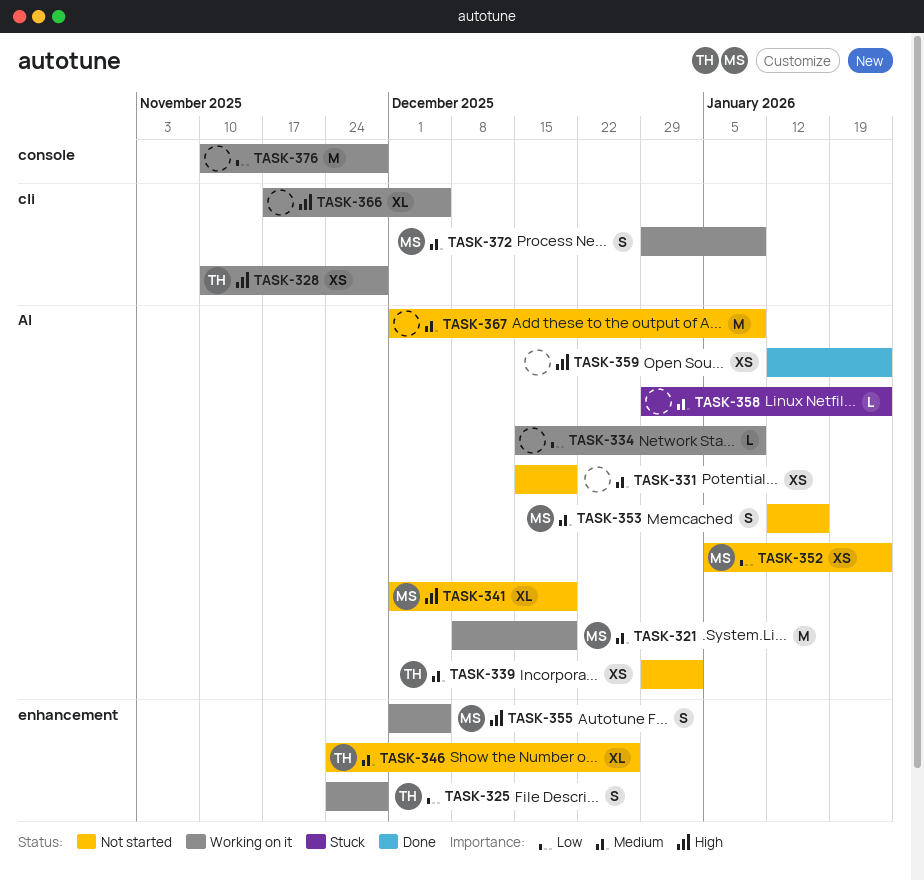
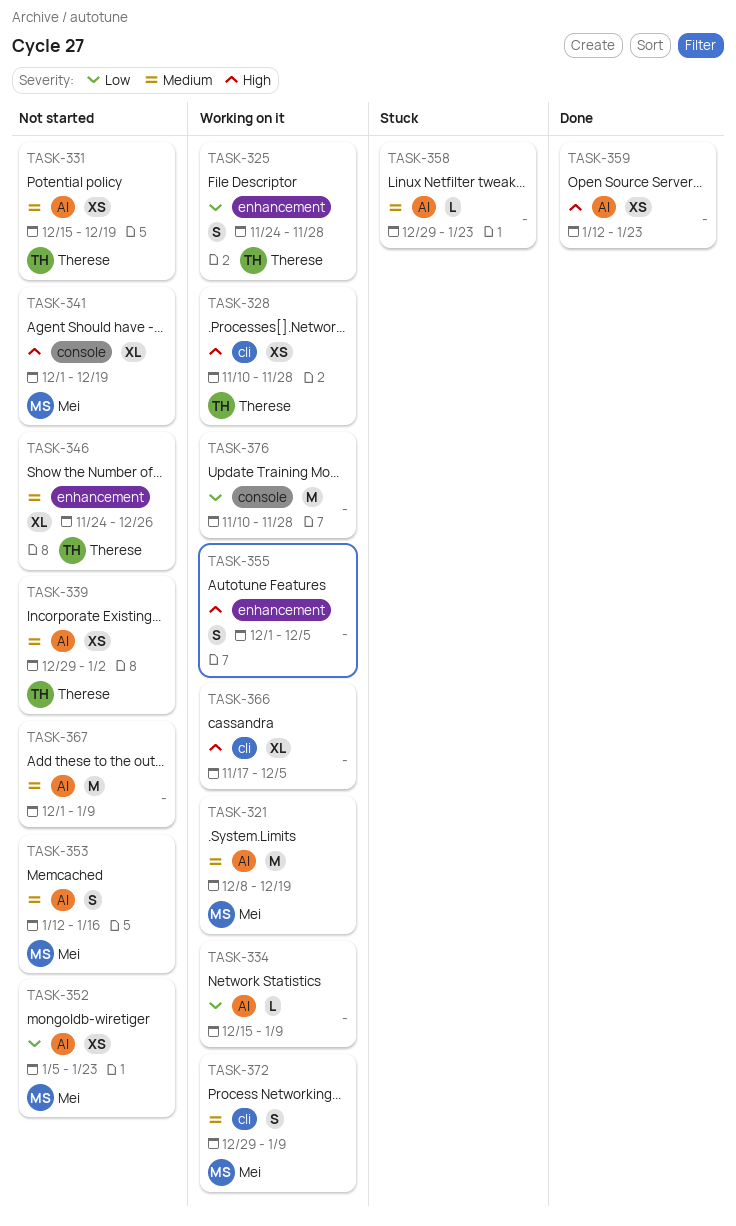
TASK-331, owner: none -> Therese
TASK-341, label: AI -> console
TASK-355, owner: Mei -> none

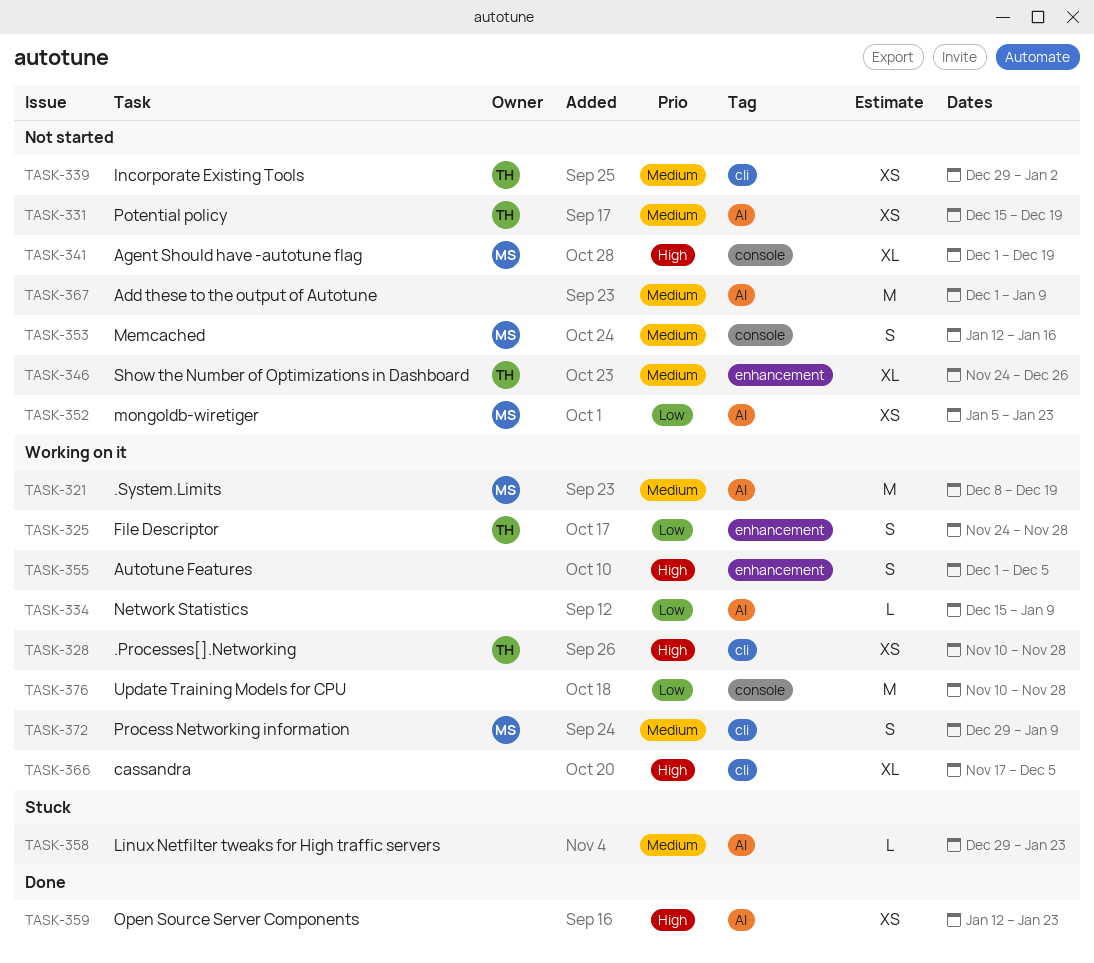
TASK-339, label: AI -> cli
TASK-353, label: AI -> console

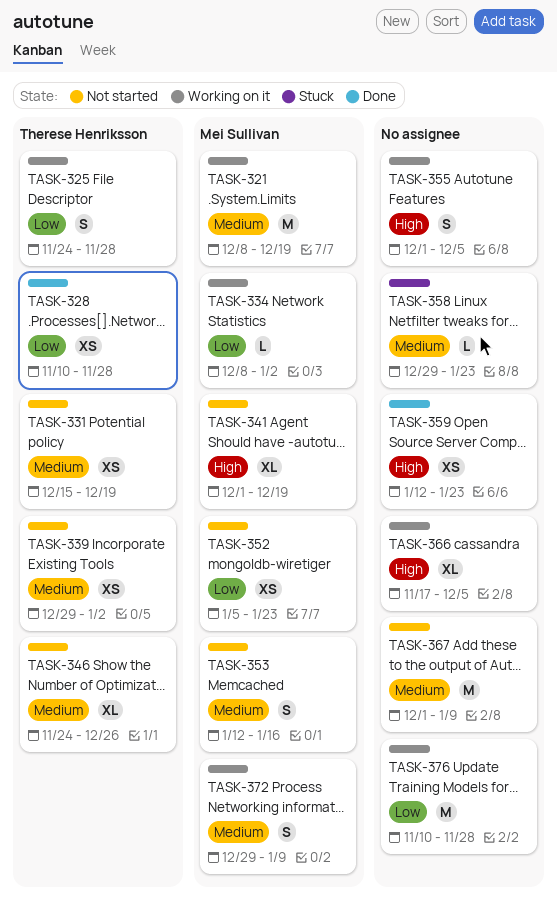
TASK-328, status: Working on it -> Done
TASK-328, priority: High -> Low
TASK-334, owner: none -> Mei Sullivan
TASK-334, start: Dec 15 -> Dec 8
TASK-334, due: Jan 9 -> Jan 2

